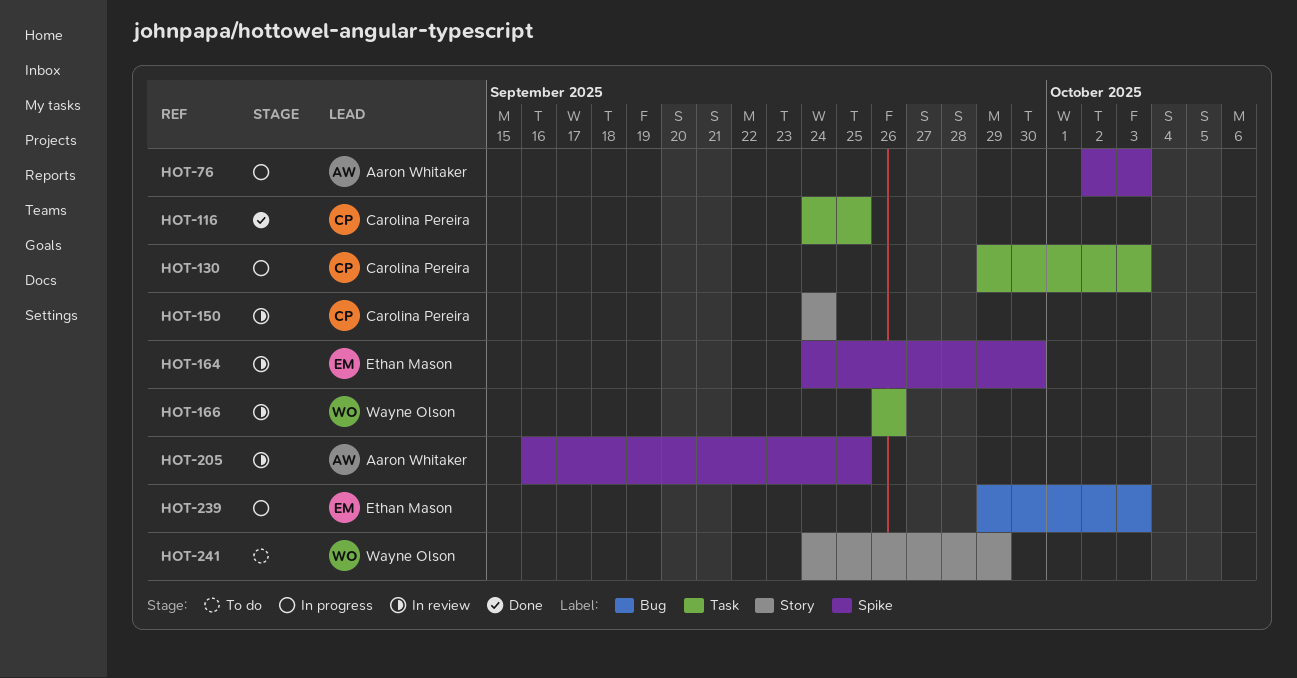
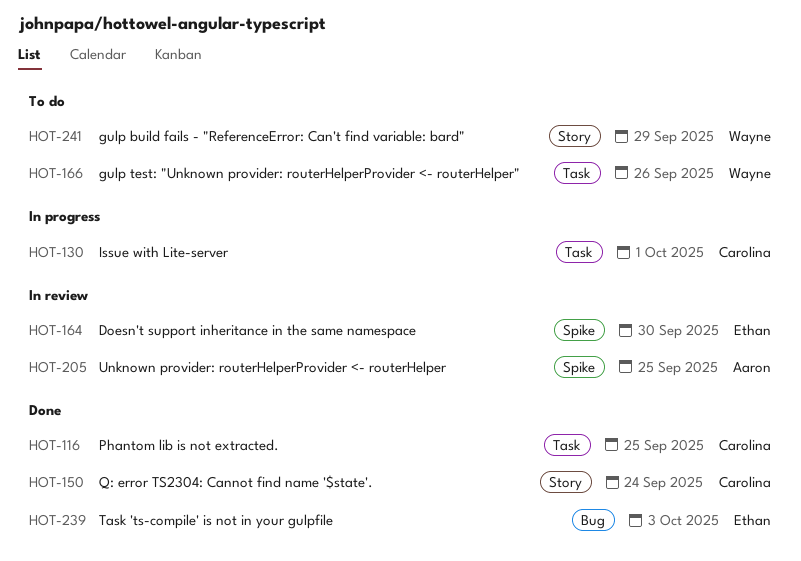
HOT-76: present -> none
HOT-130, due: Oct 3 -> Oct 1
HOT-150, status: In review -> Done
HOT-166, status: In review -> To do
HOT-239, status: In progress -> Done

